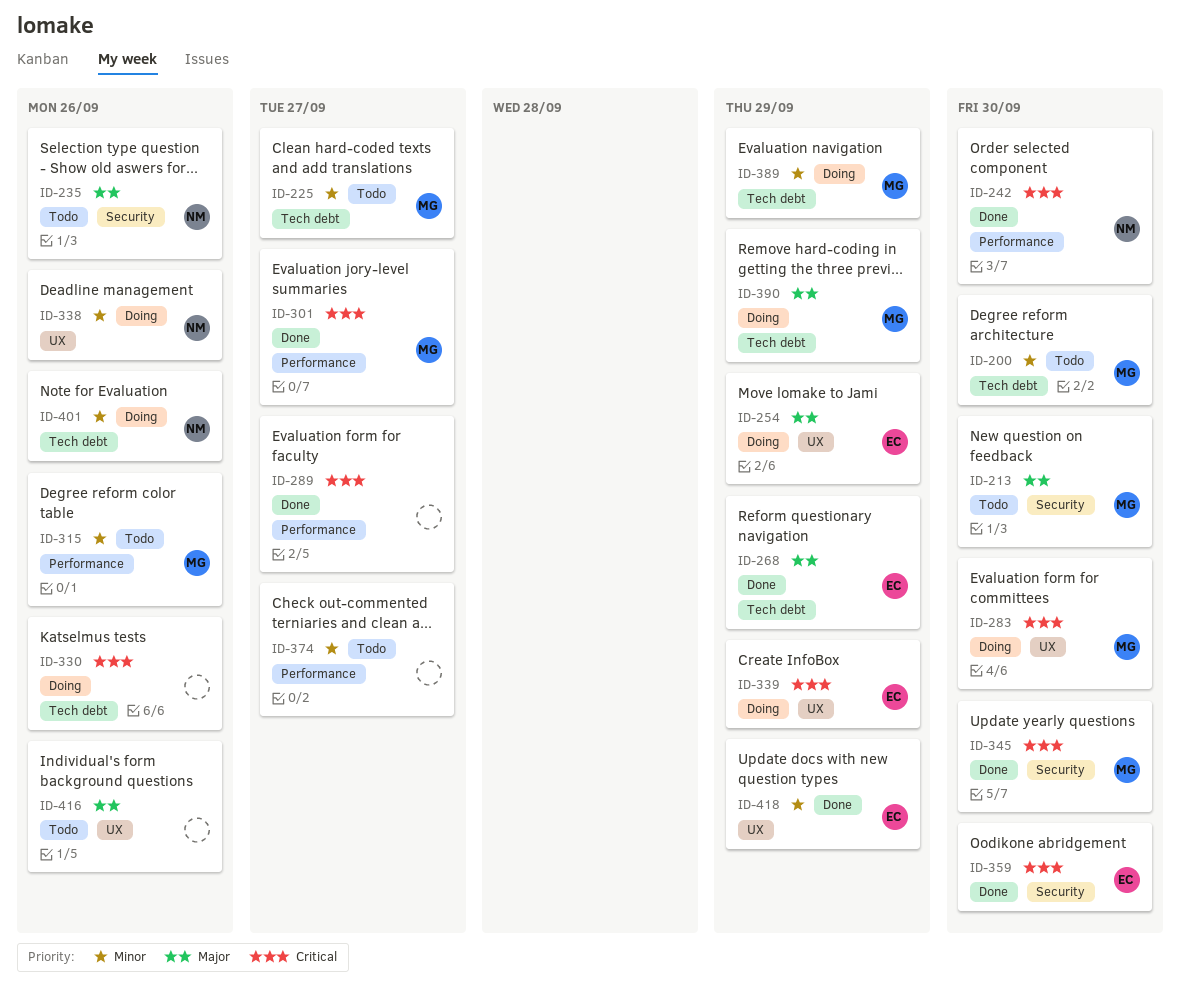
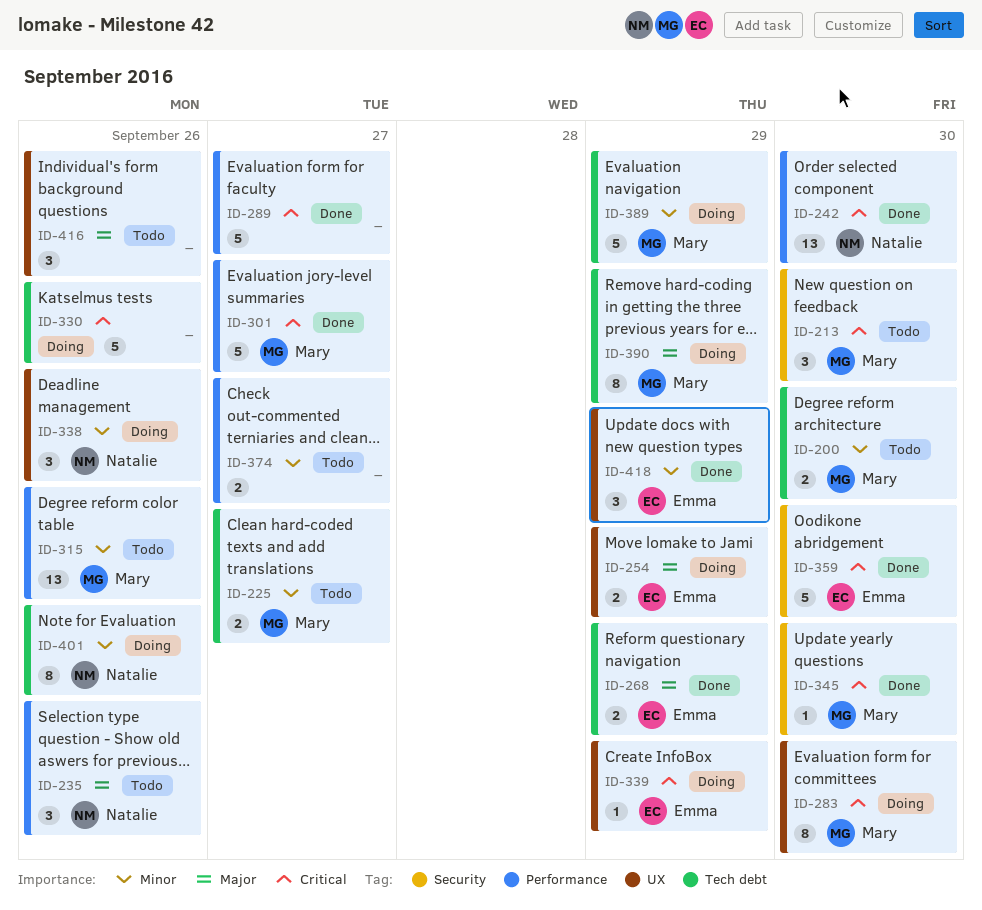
ID-213, priority: Major -> Critical
ID-235, label: Security -> Performance

